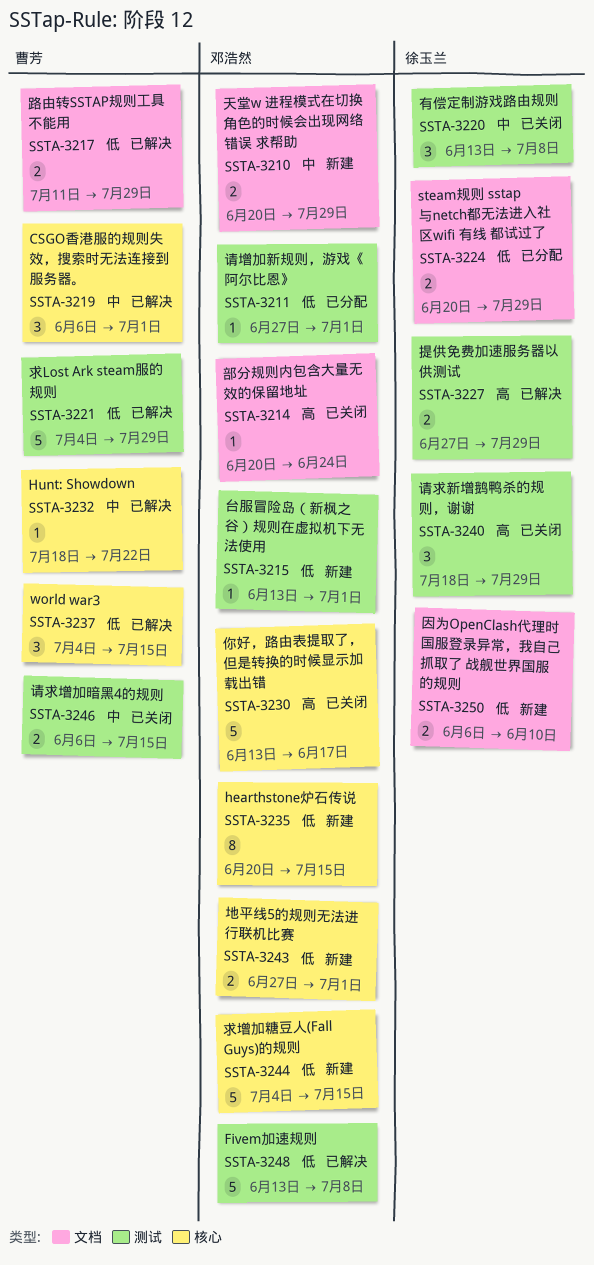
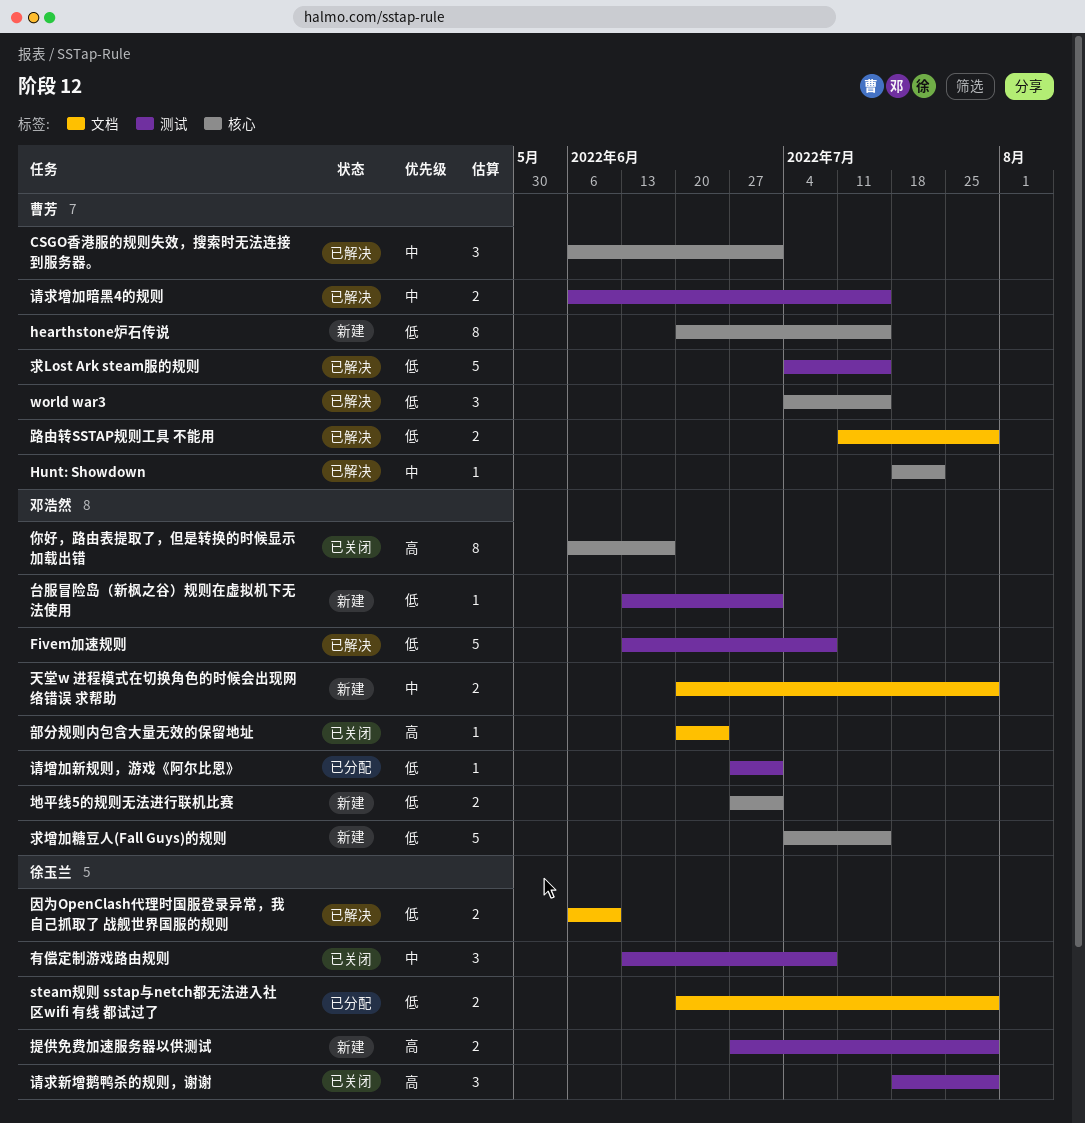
hearthstone炉石传说, owner: 邓浩然 -> 曹芳
你好，路由表提取了，但是转换的时候显示加载出错, estimate: 5 -> 8
你好，路由表提取了，但是转换的时候显示加载出错, start: Jun 13 -> Jun 6
因为OpenClash代理时国服登录异常，我自己抓取了 战舰世界国服的规则, status: 新建 -> 已解决
提供免费加速服务器以供测试, status: 已解决 -> 新建
求Lost Ark steam服的规则, due: Jul 29 -> Jul 15
请求增加暗黑4的规则, status: 已关闭 -> 已解决

